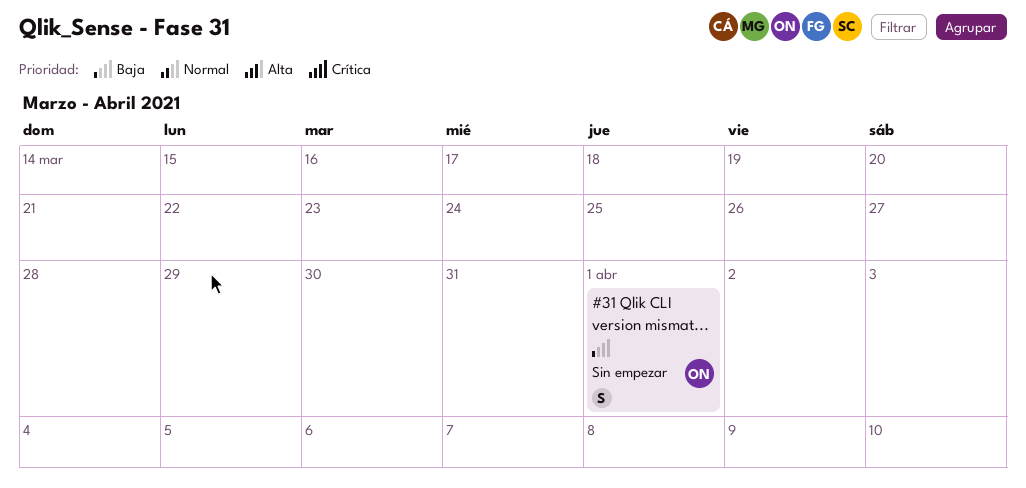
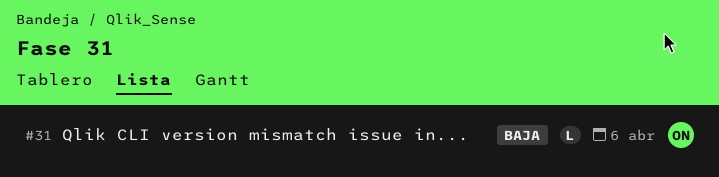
#31, estimate: S -> L
#31, due: Apr 1 -> Apr 6

